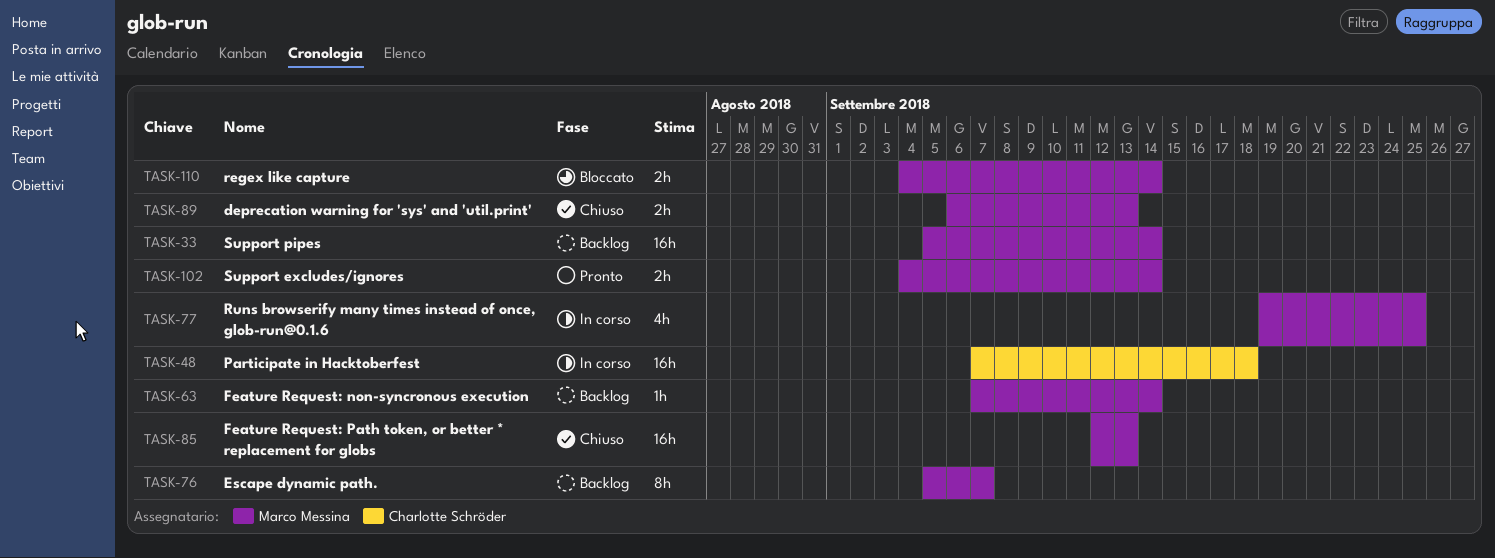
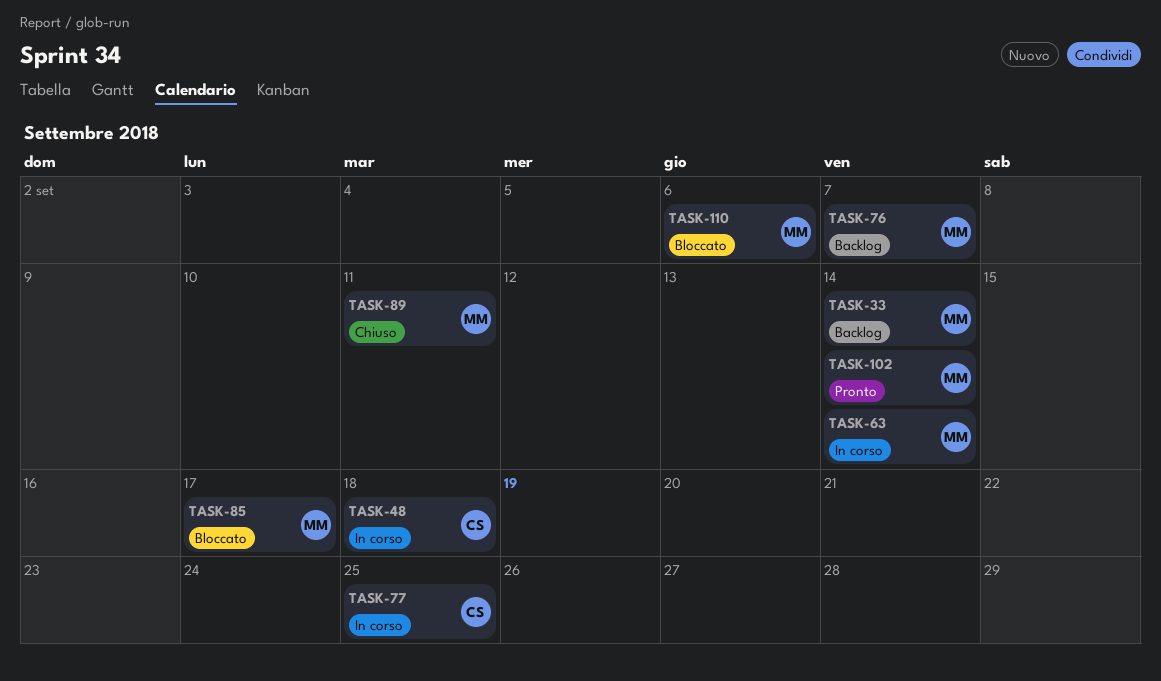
TASK-63, status: Backlog -> In corso
TASK-77, owner: Marco Messina -> Charlotte Schröder
TASK-85, status: Chiuso -> Bloccato
TASK-85, due: Sep 13 -> Sep 17
TASK-89, due: Sep 13 -> Sep 11
TASK-110, due: Sep 14 -> Sep 6

